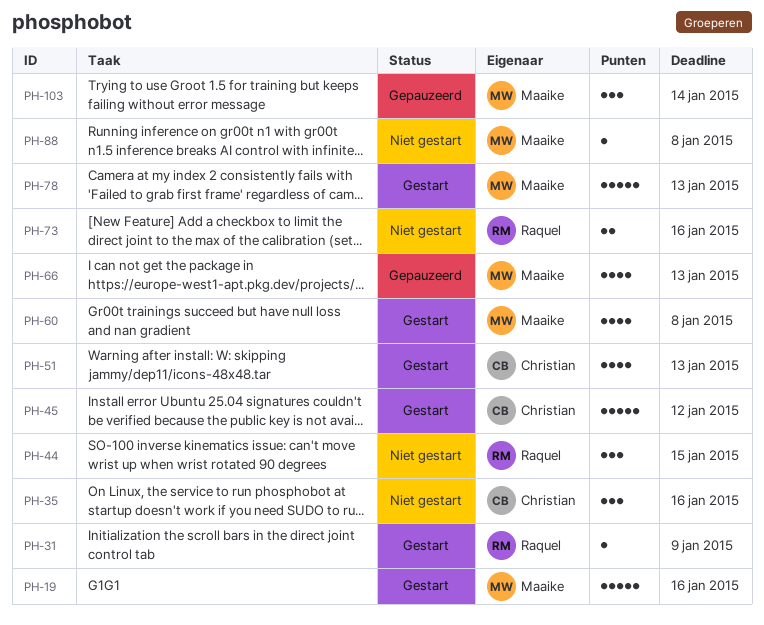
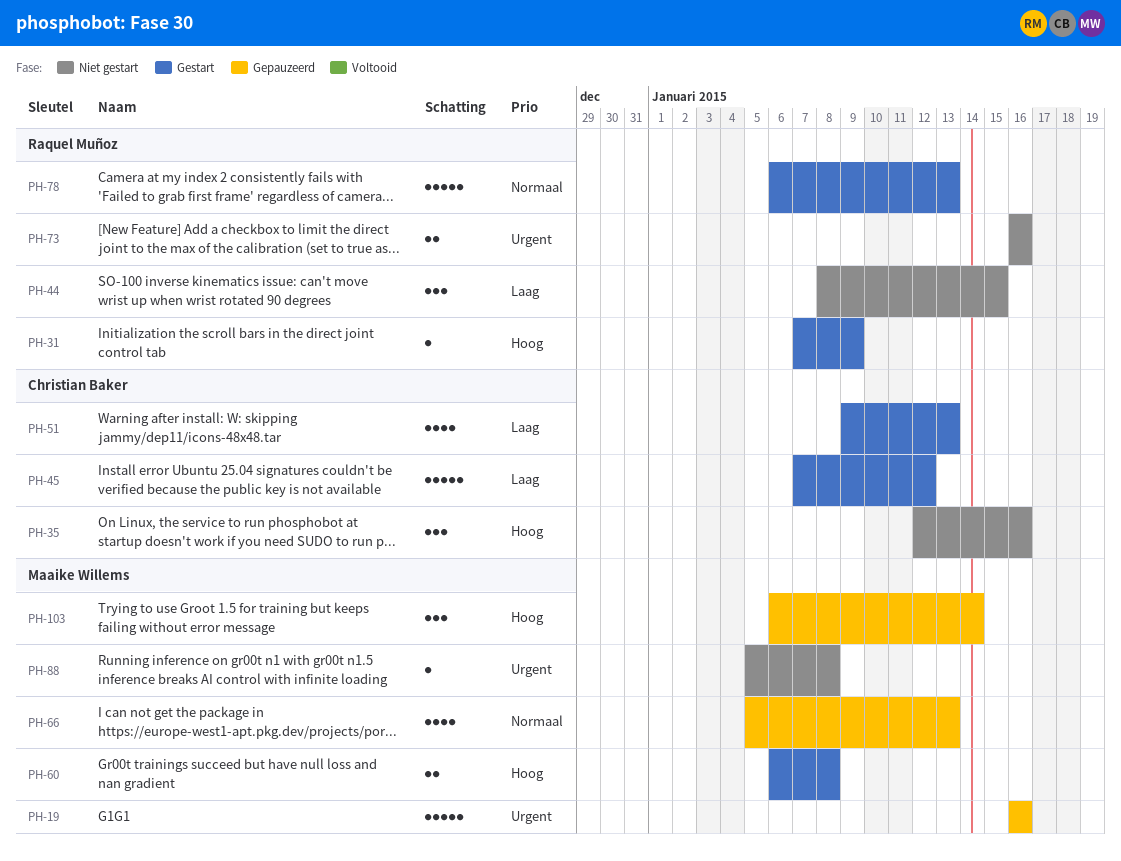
PH-19, status: Gestart -> Gepauzeerd
PH-60, estimate: 4 -> 2
PH-78, owner: Maaike Willems -> Raquel Muñoz

